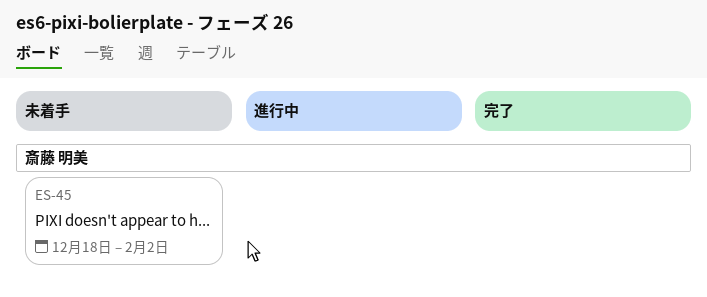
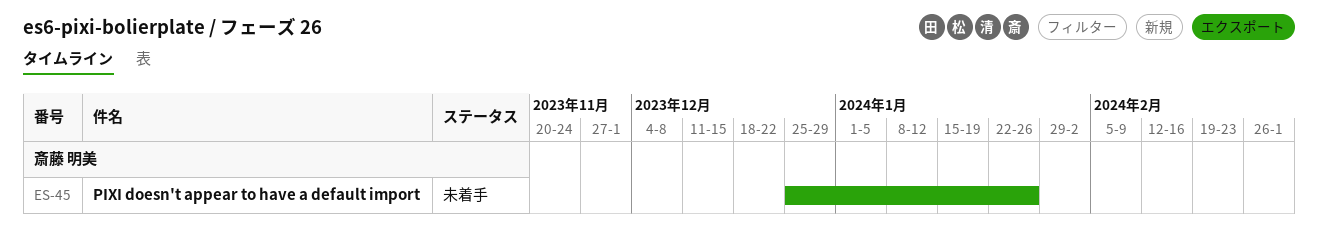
ES-45, start: Dec 18 -> Dec 25
ES-45, due: Feb 2 -> Jan 26

